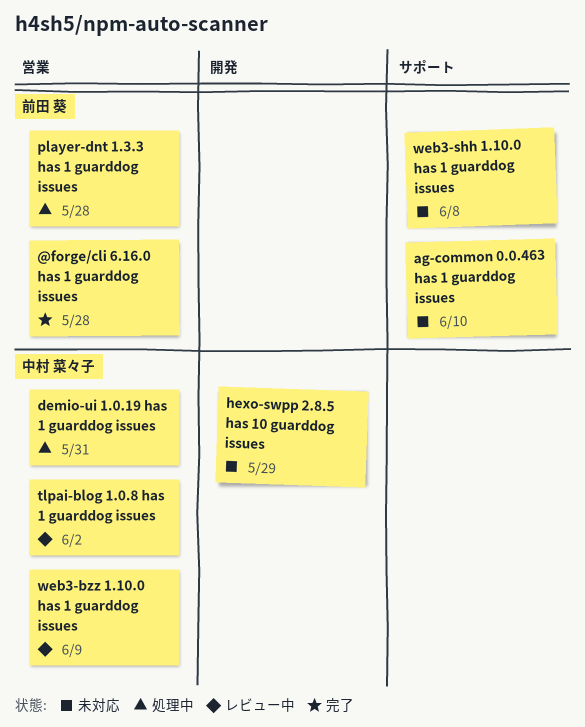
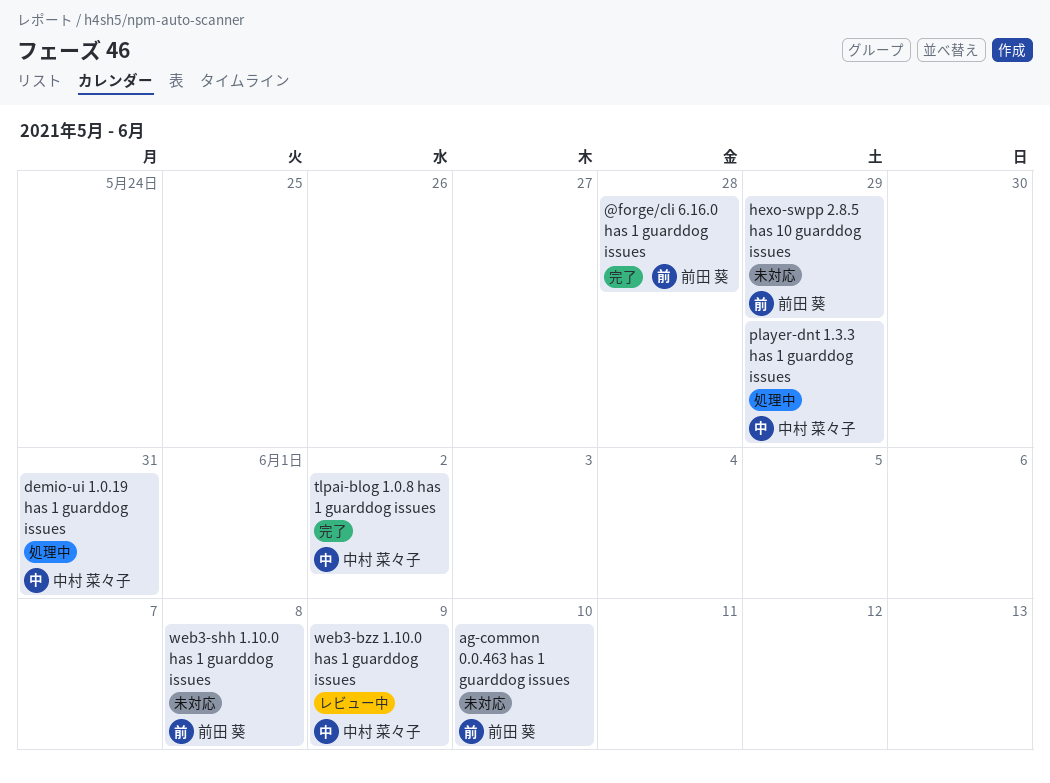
hexo-swpp 2.8.5 has 10 guarddog issues, owner: 中村 菜々子 -> 前田 葵
player-dnt 1.3.3 has 1 guarddog issues, owner: 前田 葵 -> 中村 菜々子
player-dnt 1.3.3 has 1 guarddog issues, due: May 28 -> May 29
tlpai-blog 1.0.8 has 1 guarddog issues, status: レビュー中 -> 完了

